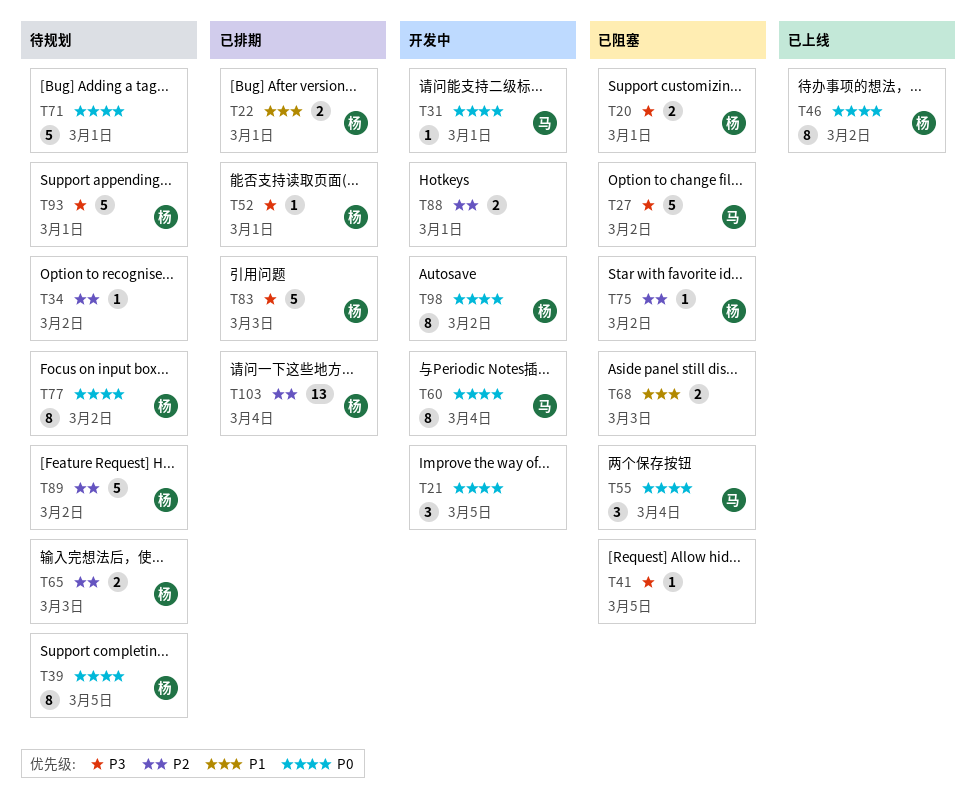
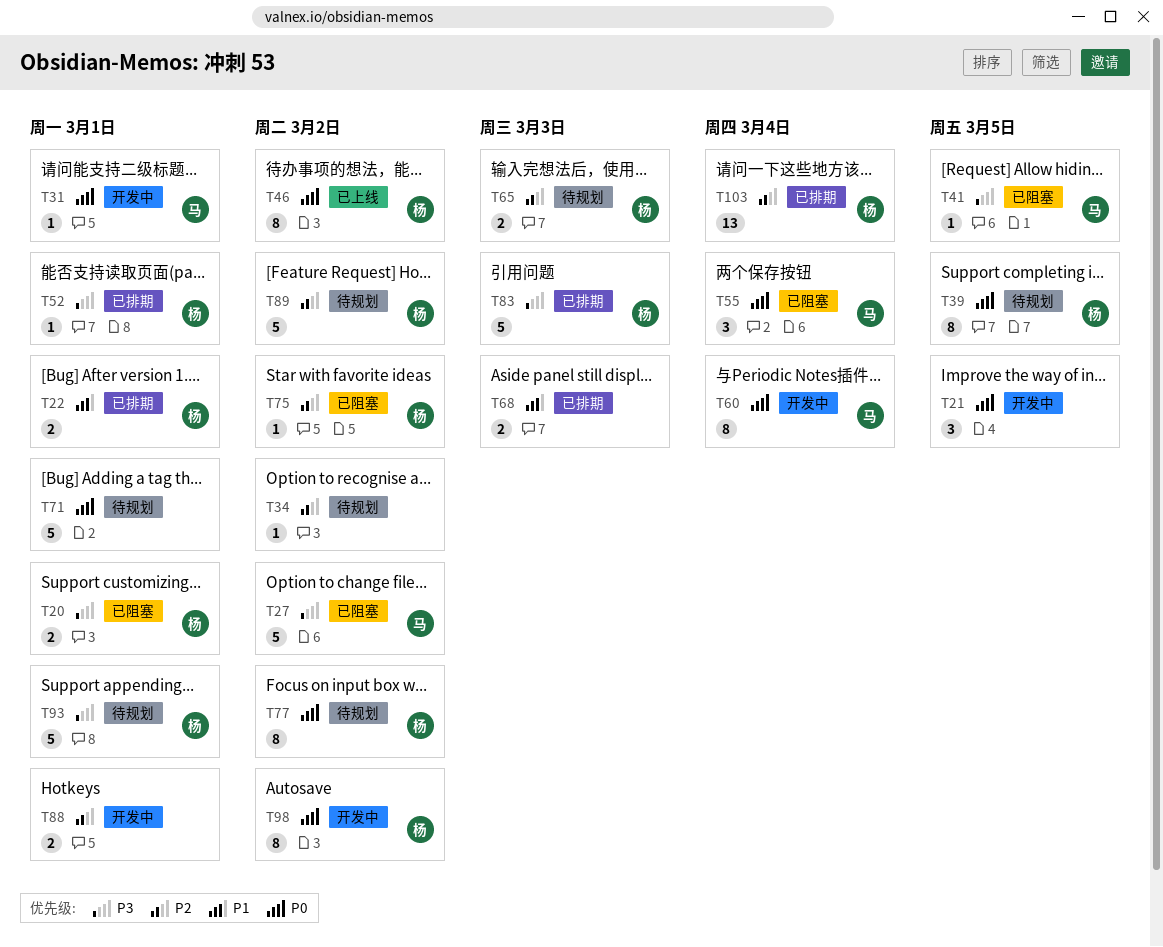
T41, owner: none -> 马
T68, status: 已阻塞 -> 已排期

